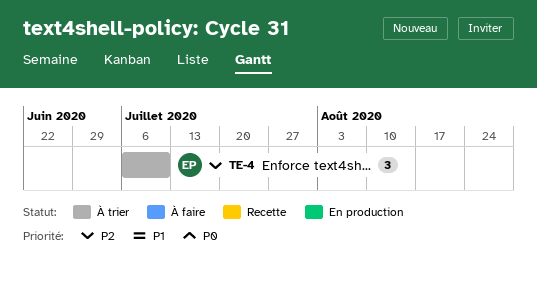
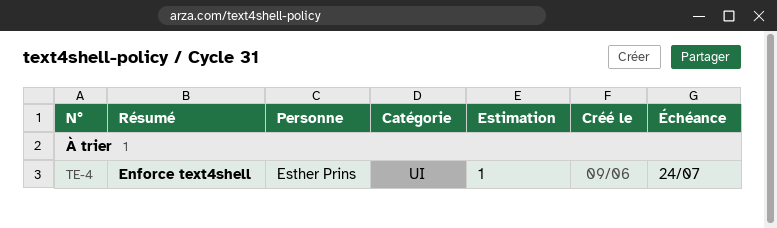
TE-4, estimate: 3 -> 1
TE-4, due: Jul 10 -> Jul 24

